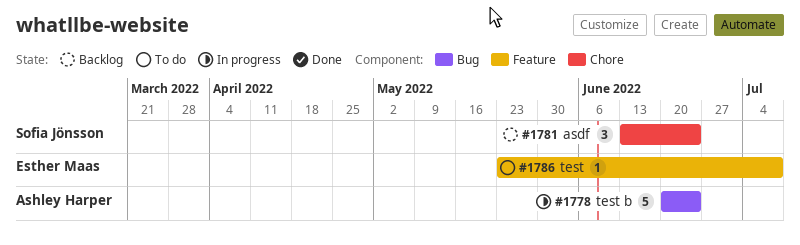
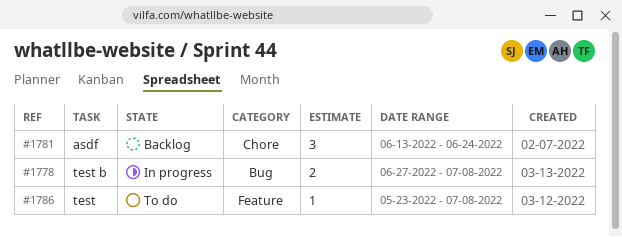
#1778, estimate: 5 -> 2
#1778, start: Jun 20 -> Jun 27
#1778, due: Jun 24 -> Jul 8

